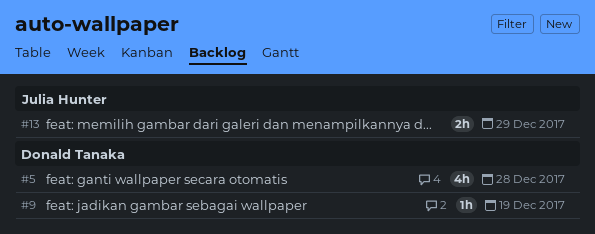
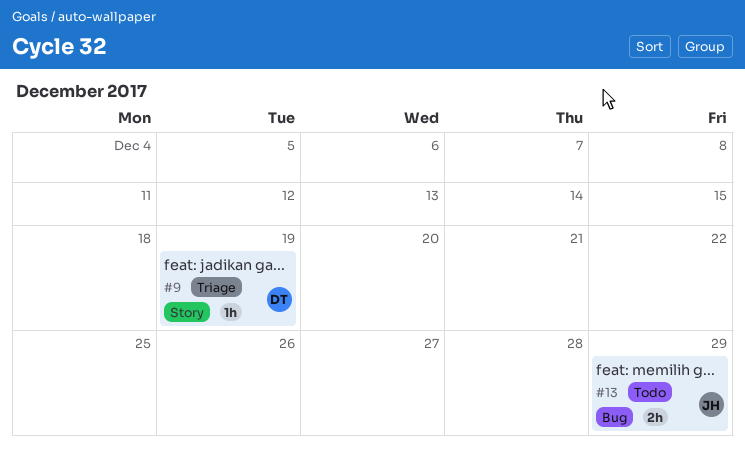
#5: present -> none

